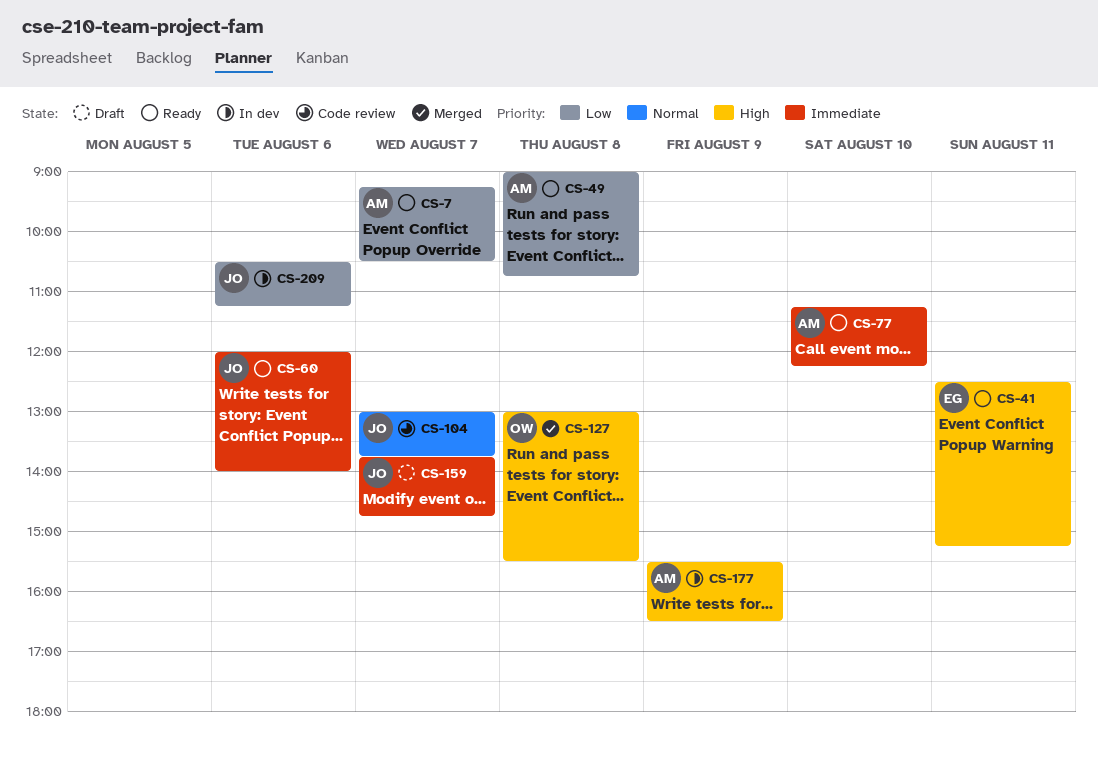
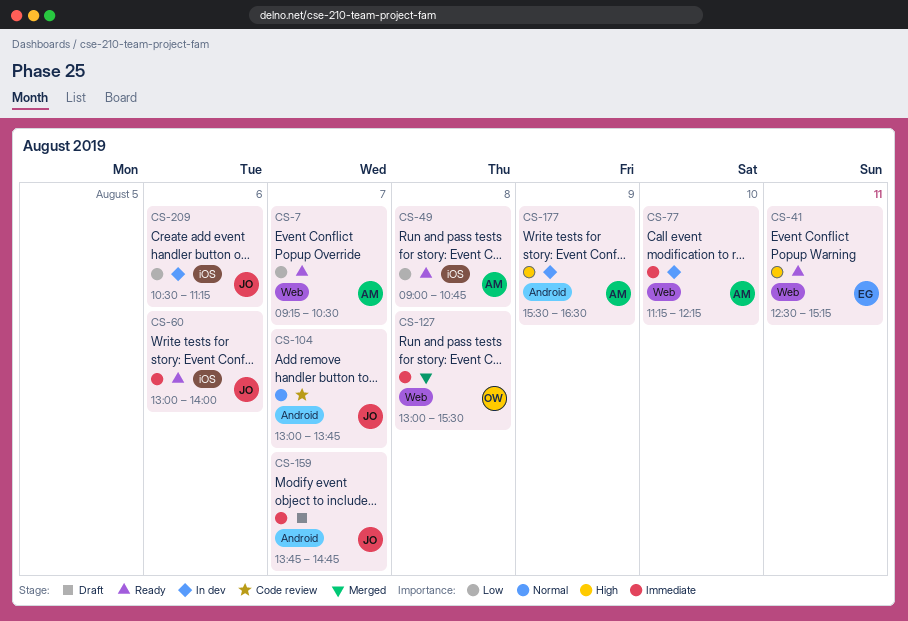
CS-60, begins: 12:00 -> 13:00
CS-77, status: Ready -> In dev
CS-127, priority: High -> Immediate

